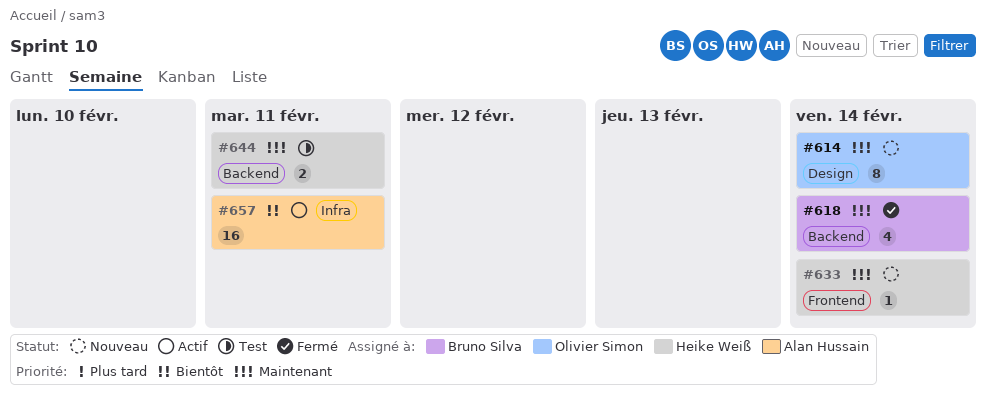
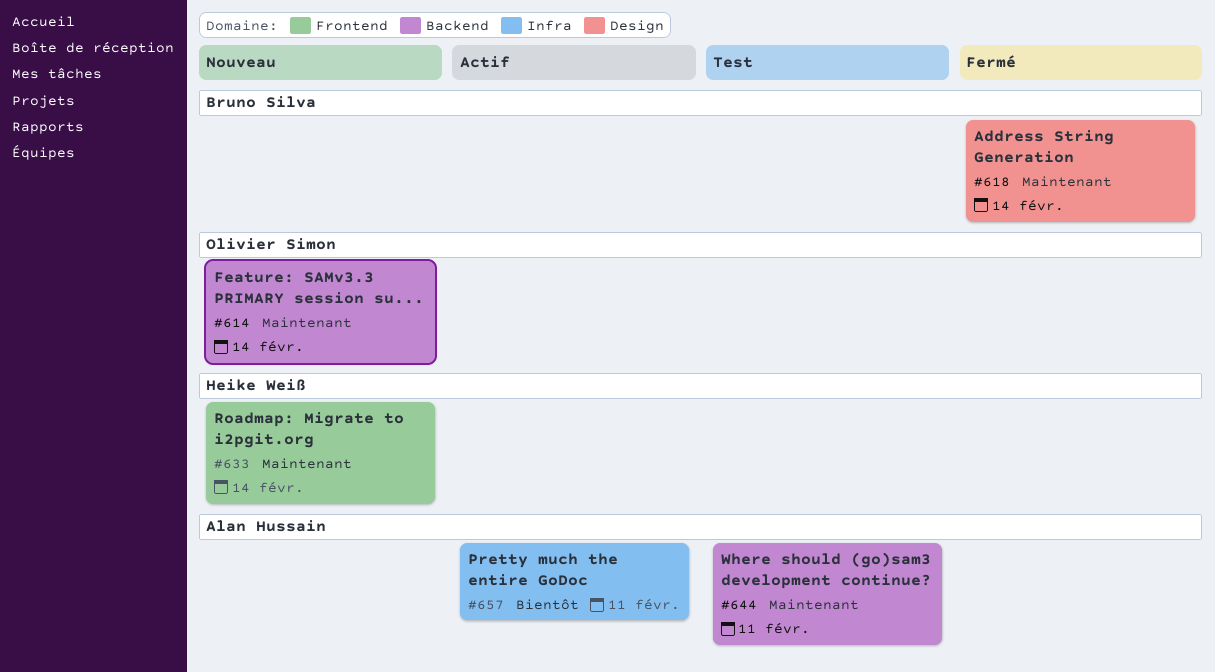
#614, label: Design -> Backend
#618, label: Backend -> Design
#644, owner: Heike Weiß -> Alan Hussain

